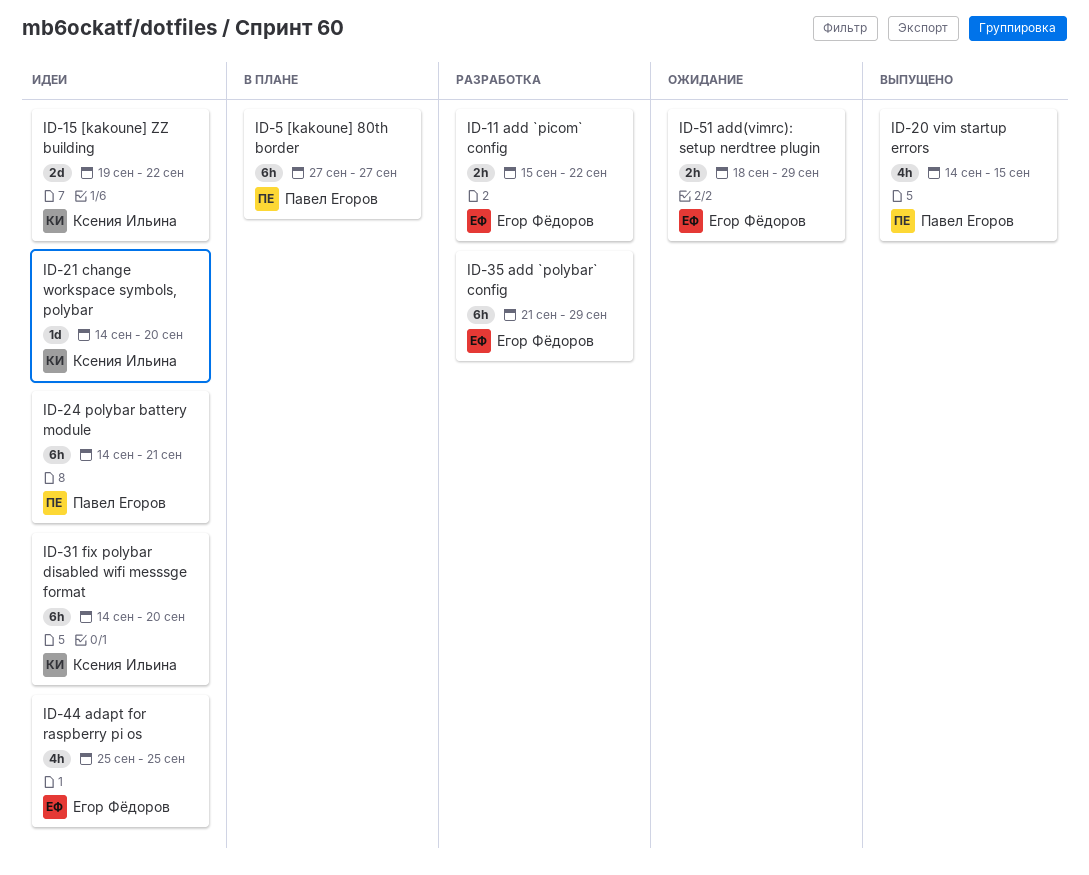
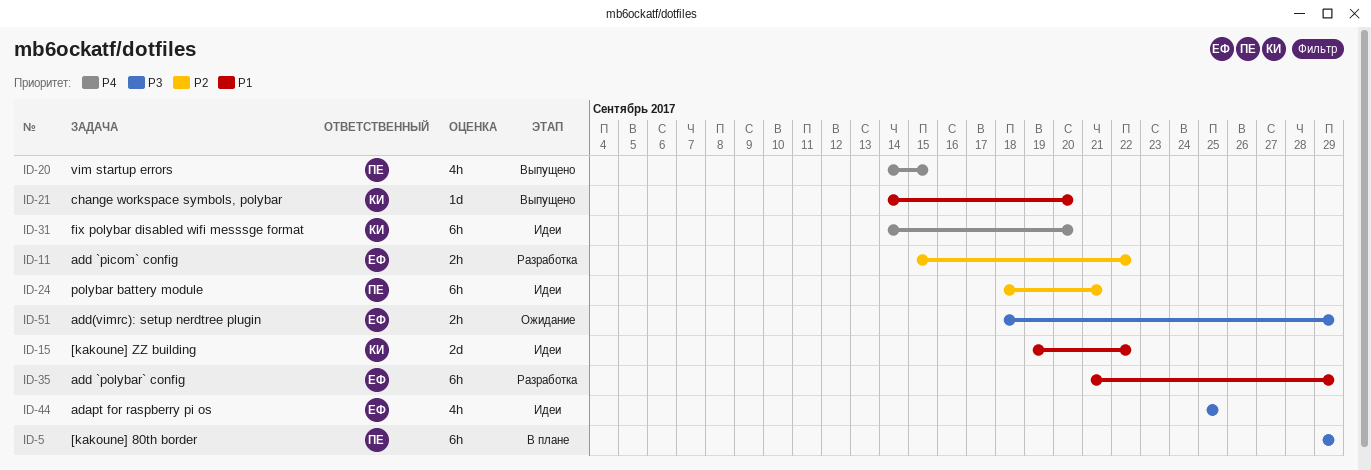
ID-5, start: Sep 27 -> Sep 29
ID-5, due: Sep 27 -> Sep 29
ID-21, status: Идеи -> Выпущено
ID-24, start: Sep 14 -> Sep 18

